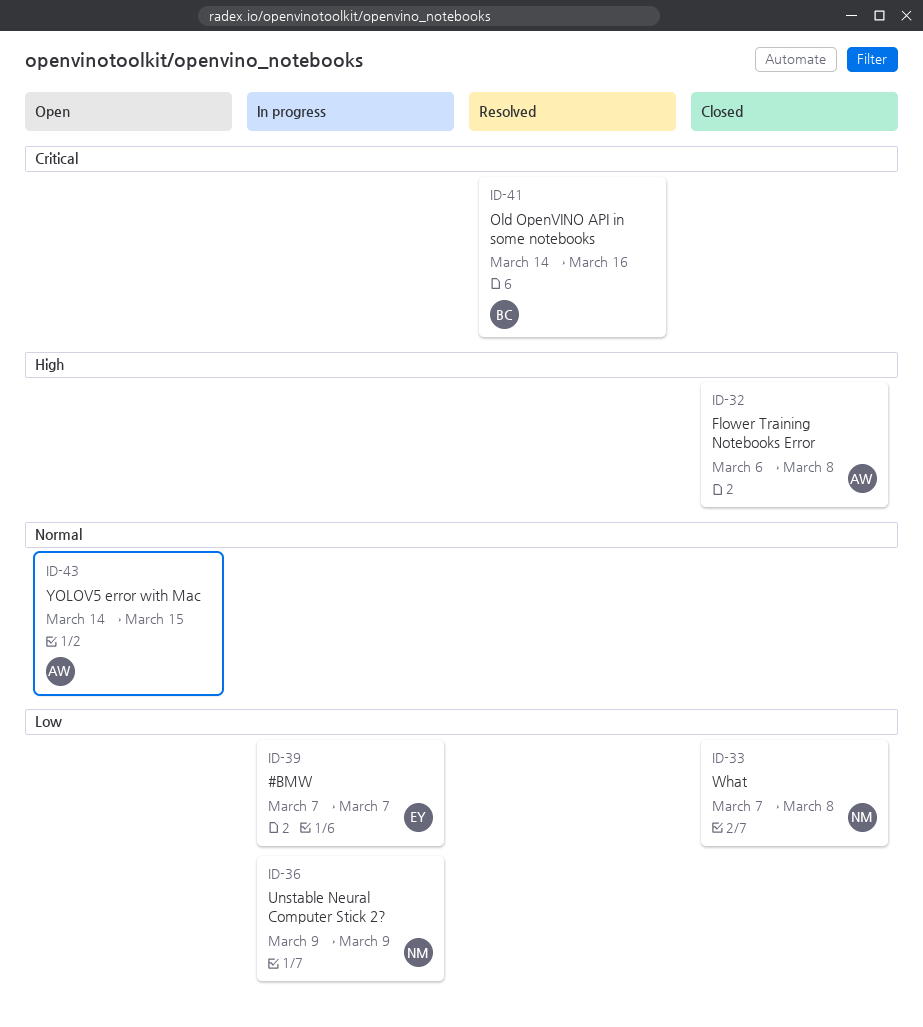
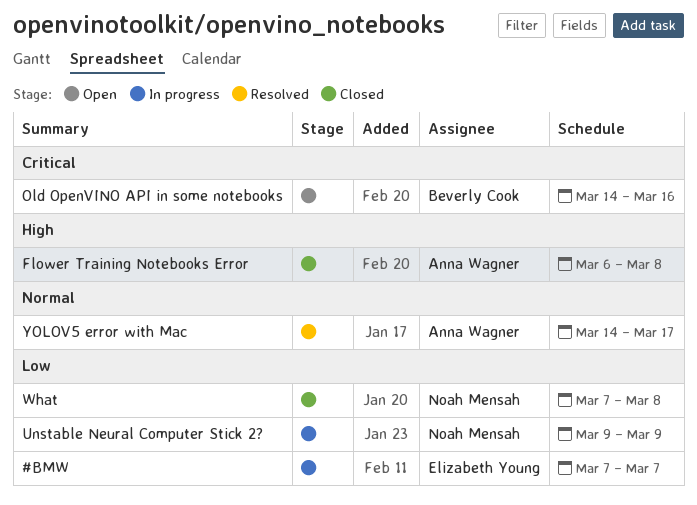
Old OpenVINO API in some notebooks, status: Resolved -> Open
YOLOV5 error with Mac, status: Open -> Resolved
YOLOV5 error with Mac, due: Mar 15 -> Mar 17

